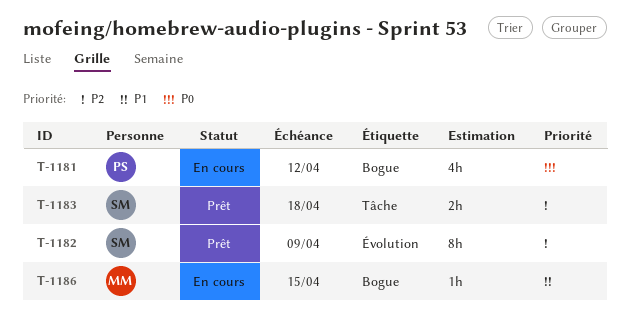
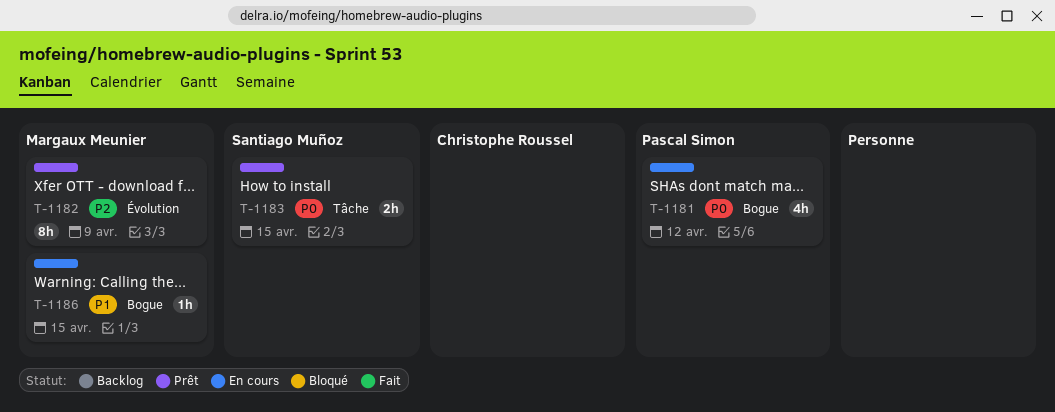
T-1182, owner: Santiago Muñoz -> Margaux Meunier
T-1183, priority: P2 -> P0
T-1183, due: Apr 18 -> Apr 15

